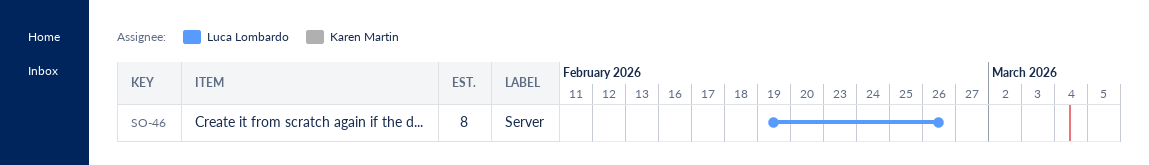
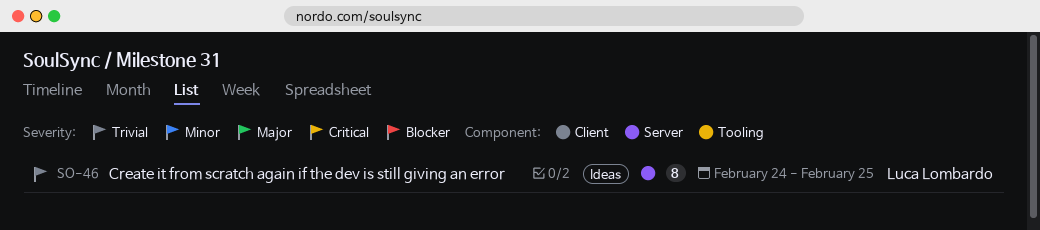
SO-46, start: Feb 19 -> Feb 24
SO-46, due: Feb 26 -> Feb 25

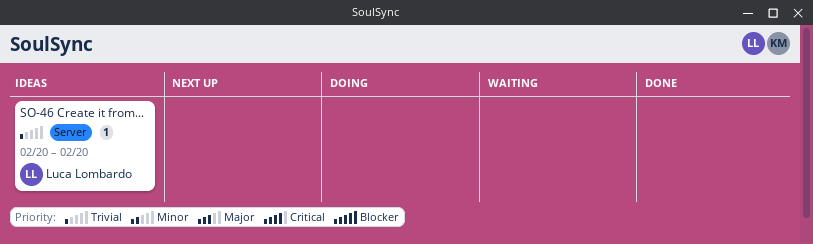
SO-46, estimate: 8 -> 1
SO-46, start: Feb 24 -> Feb 20
SO-46, due: Feb 25 -> Feb 20

